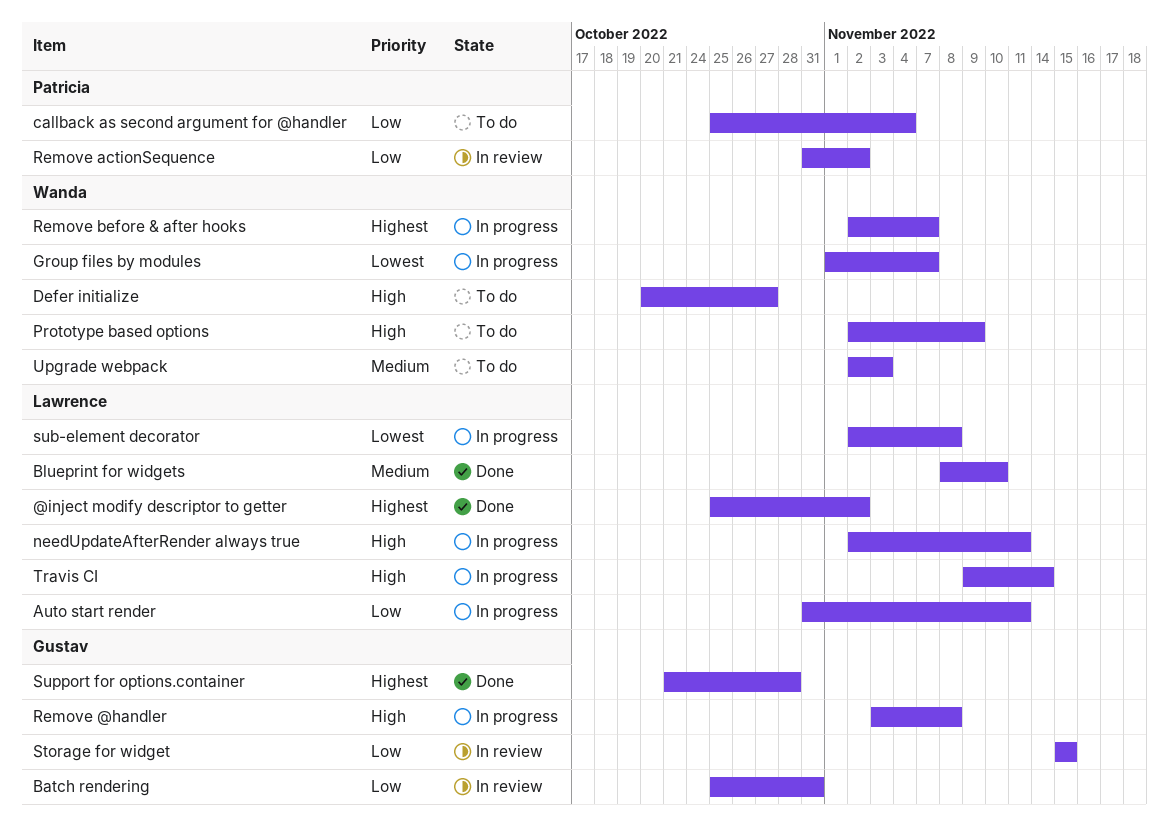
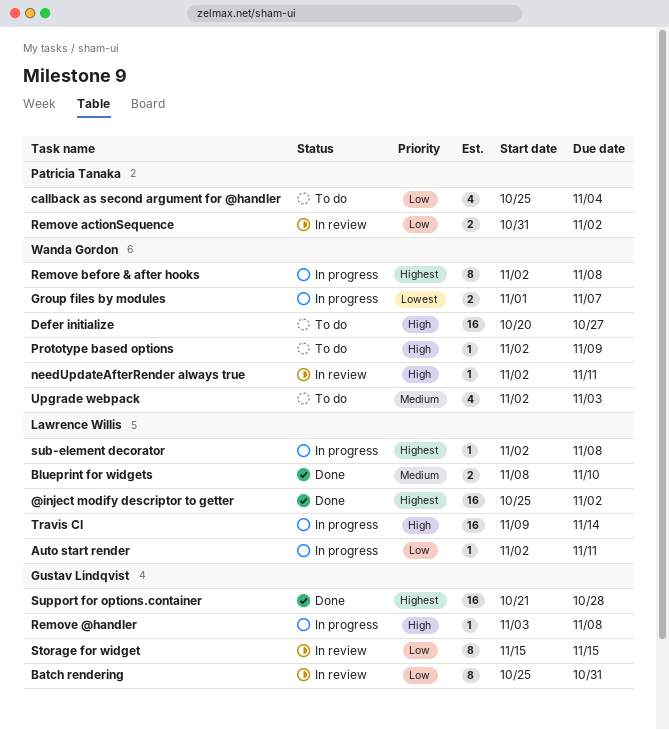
Auto start render, start: Oct 31 -> Nov 2
needUpdateAfterRender always true, status: In progress -> In review
needUpdateAfterRender always true, owner: Lawrence Willis -> Wanda Gordon
Remove before & after hooks, due: Nov 7 -> Nov 8
sub-element decorator, priority: Lowest -> Highest

